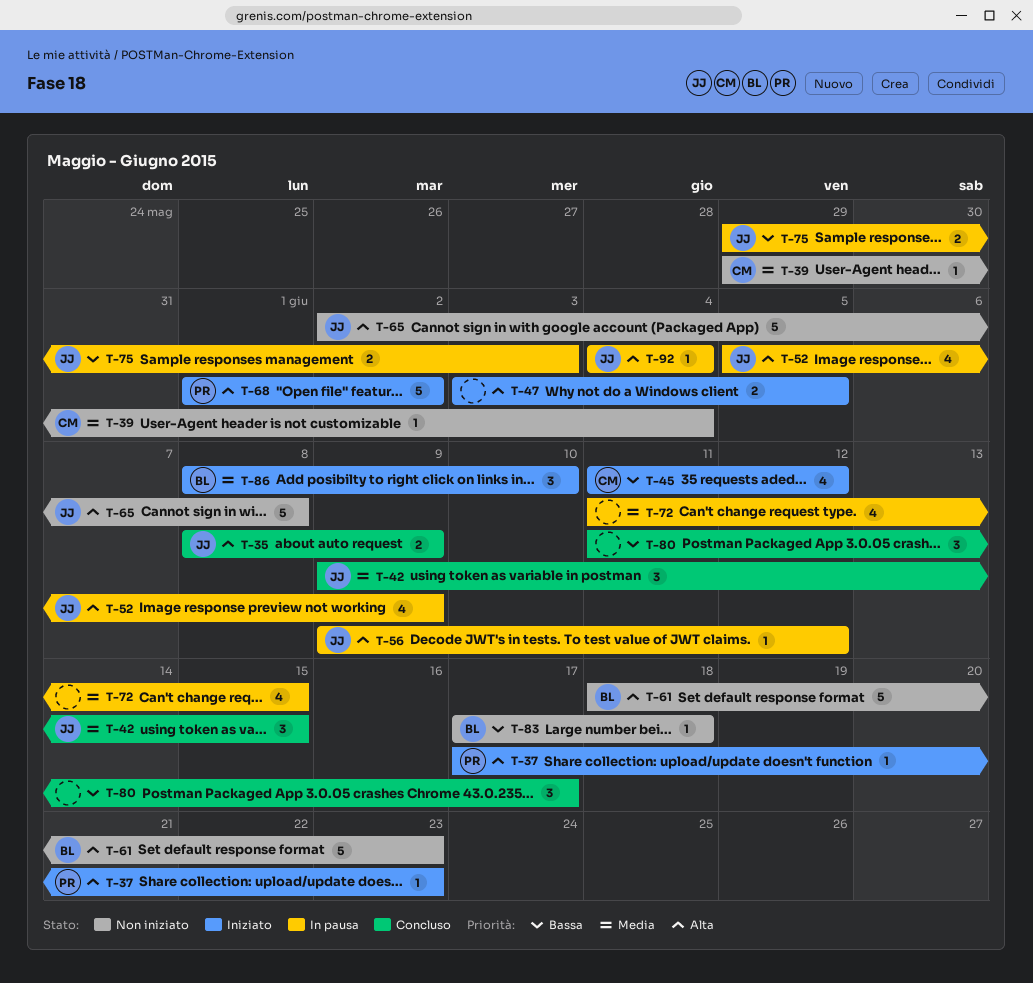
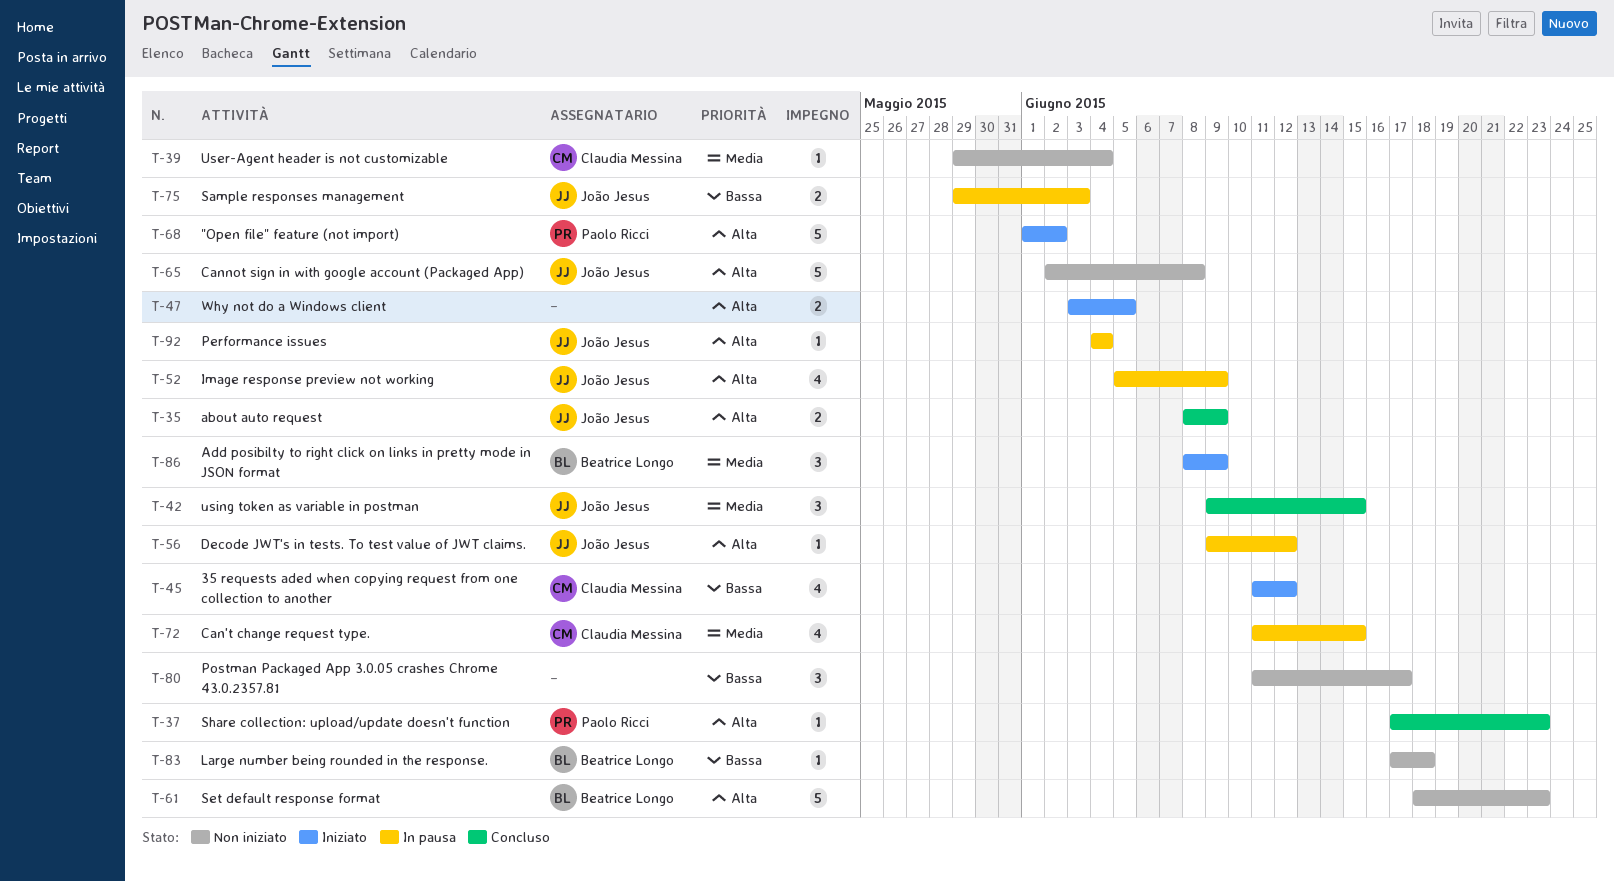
T-37, status: Iniziato -> Concluso
T-72, owner: none -> Claudia Messina
T-80, status: Concluso -> Non iniziato
T-86, due: Jun 10 -> Jun 9

